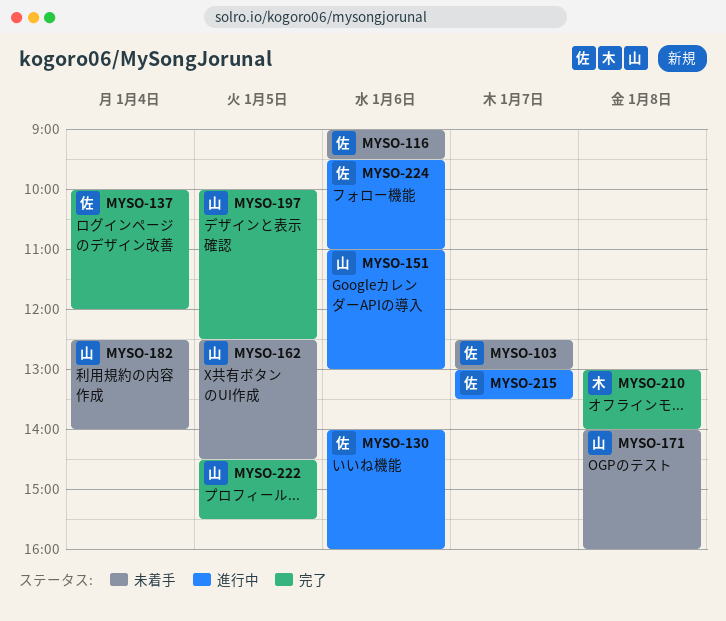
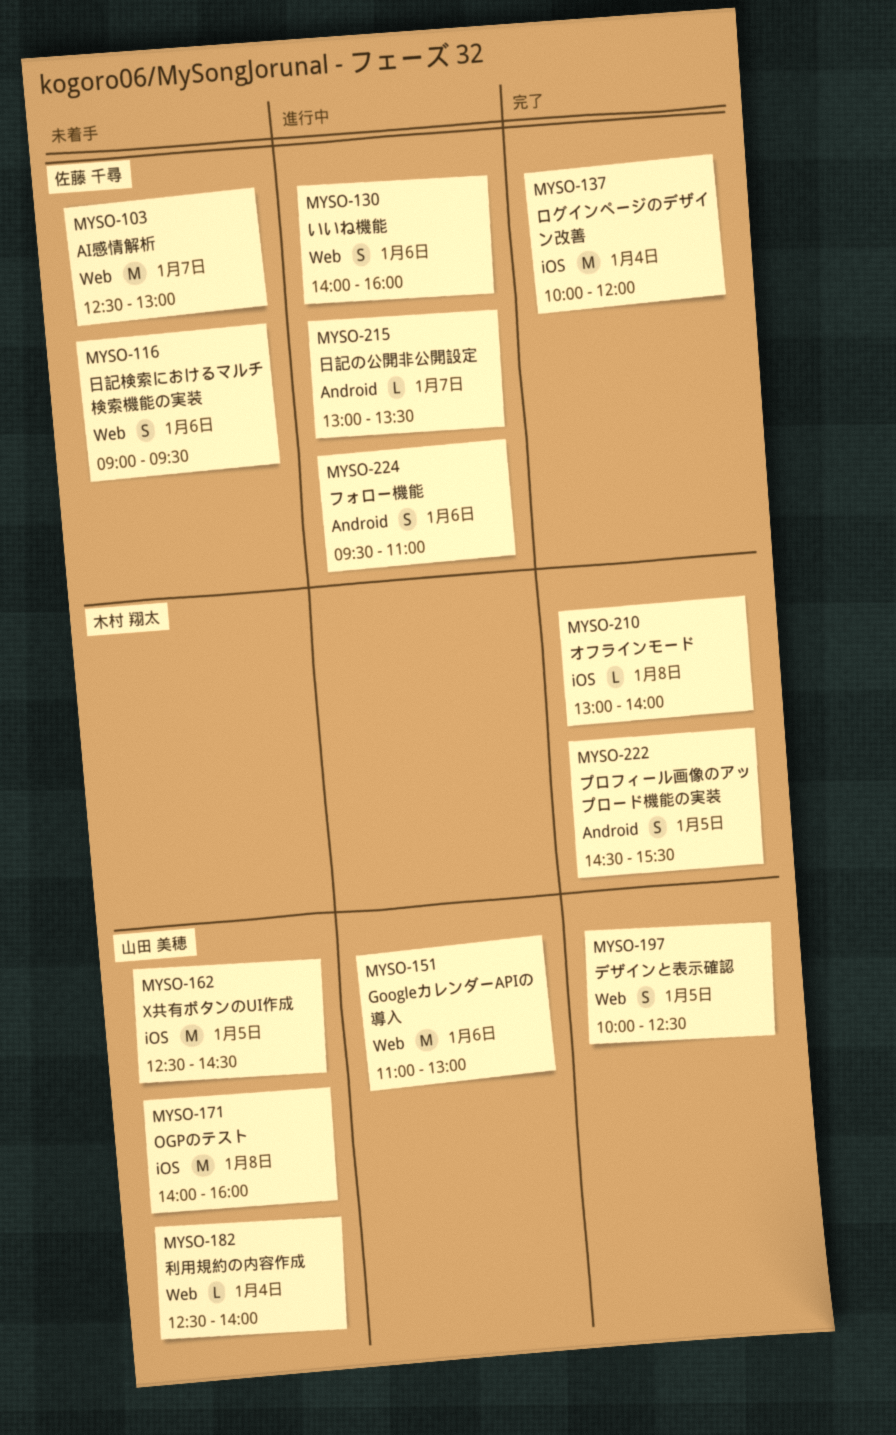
MYSO-222, owner: 山田 美穂 -> 木村 翔太

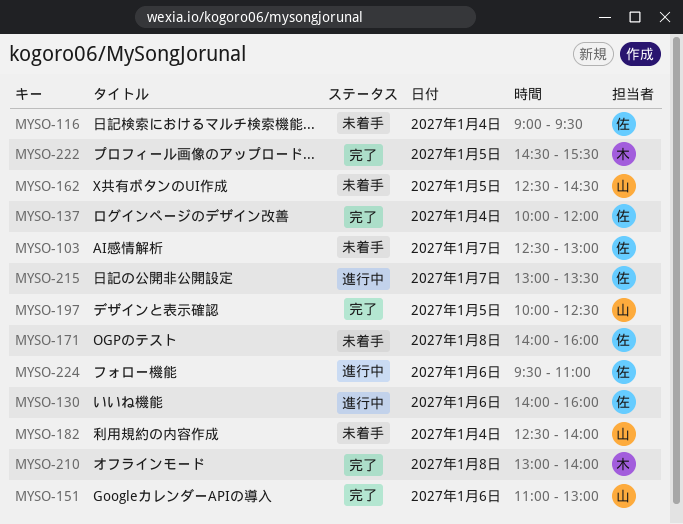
MYSO-116, day: Jan 6 -> Jan 4
MYSO-151, status: 進行中 -> 完了
MYSO-171, owner: 山田 美穂 -> 佐藤 千尋

